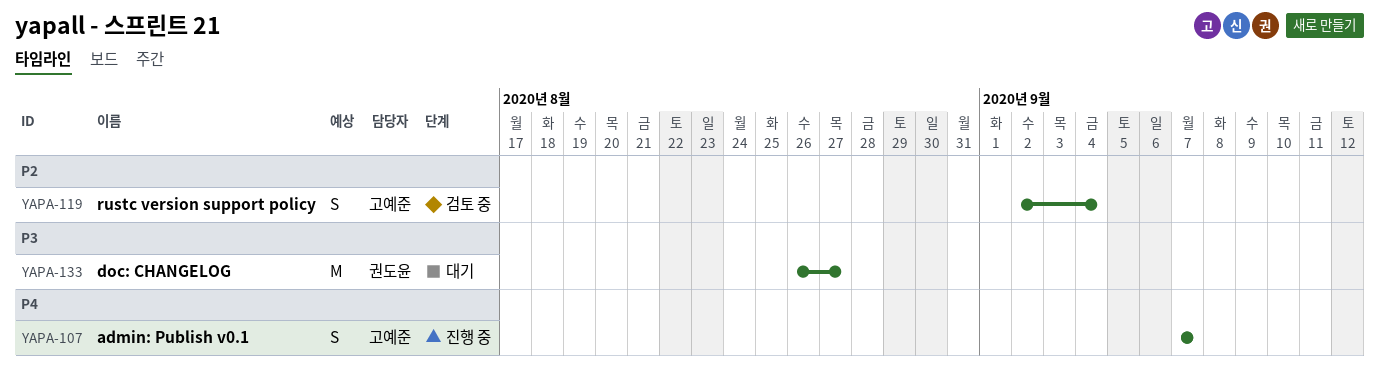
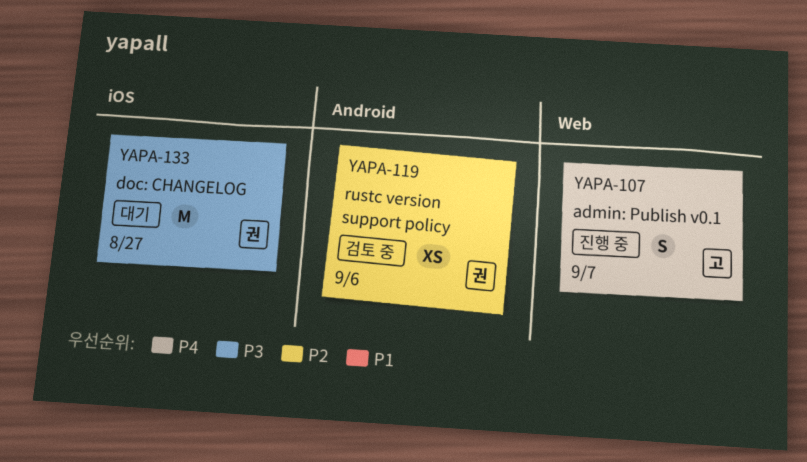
YAPA-119, owner: 고예준 -> 권도윤
YAPA-119, estimate: S -> XS
YAPA-119, due: Sep 4 -> Sep 6

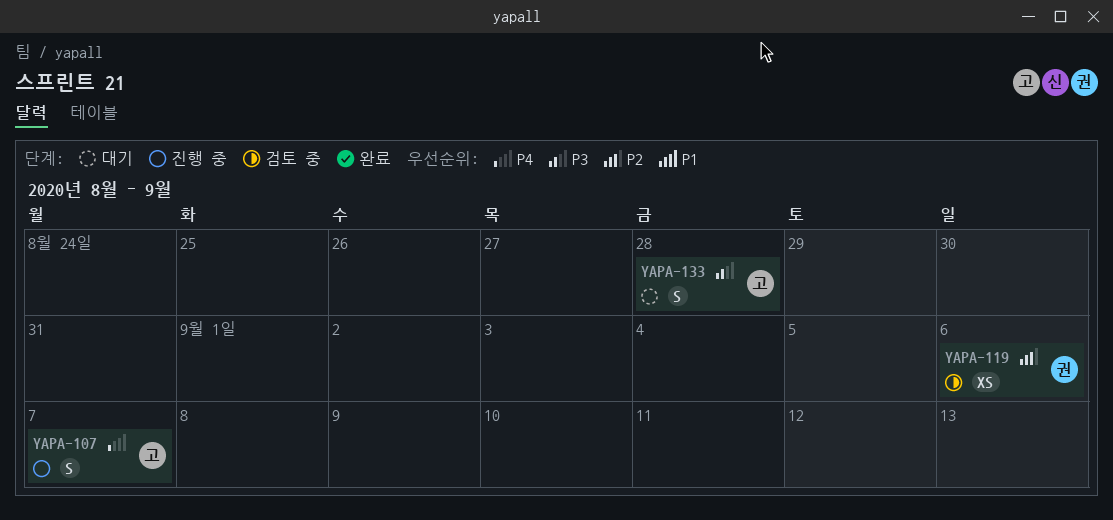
YAPA-133, owner: 권 -> 고
YAPA-133, estimate: M -> S
YAPA-133, due: Aug 27 -> Aug 28

